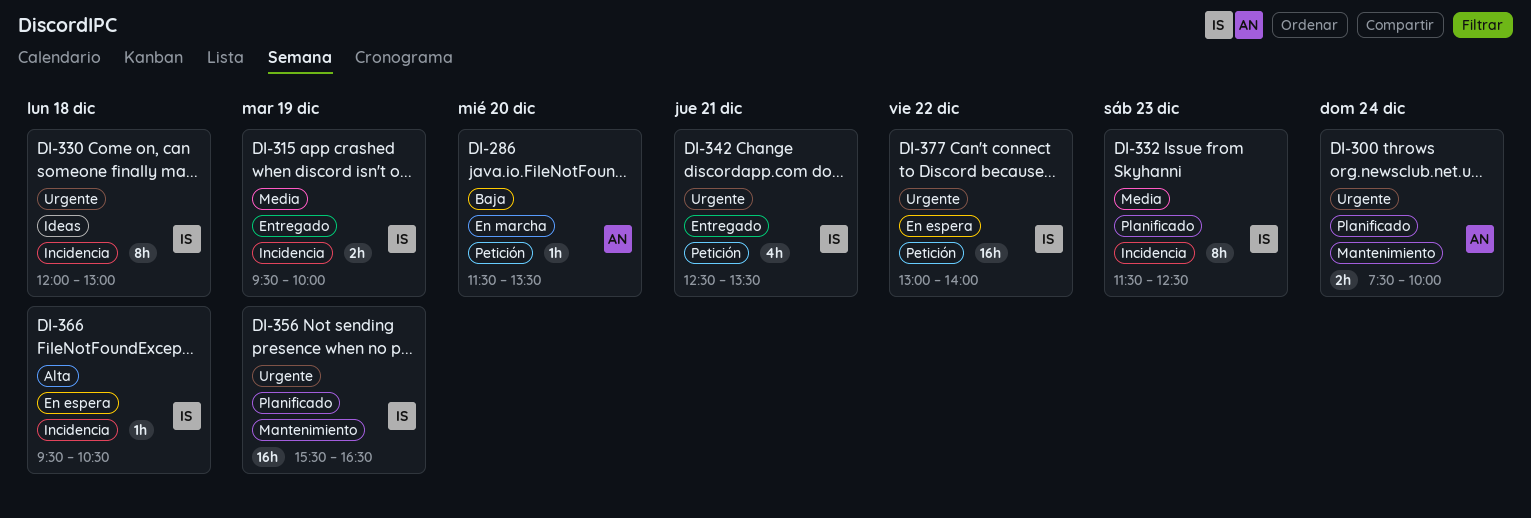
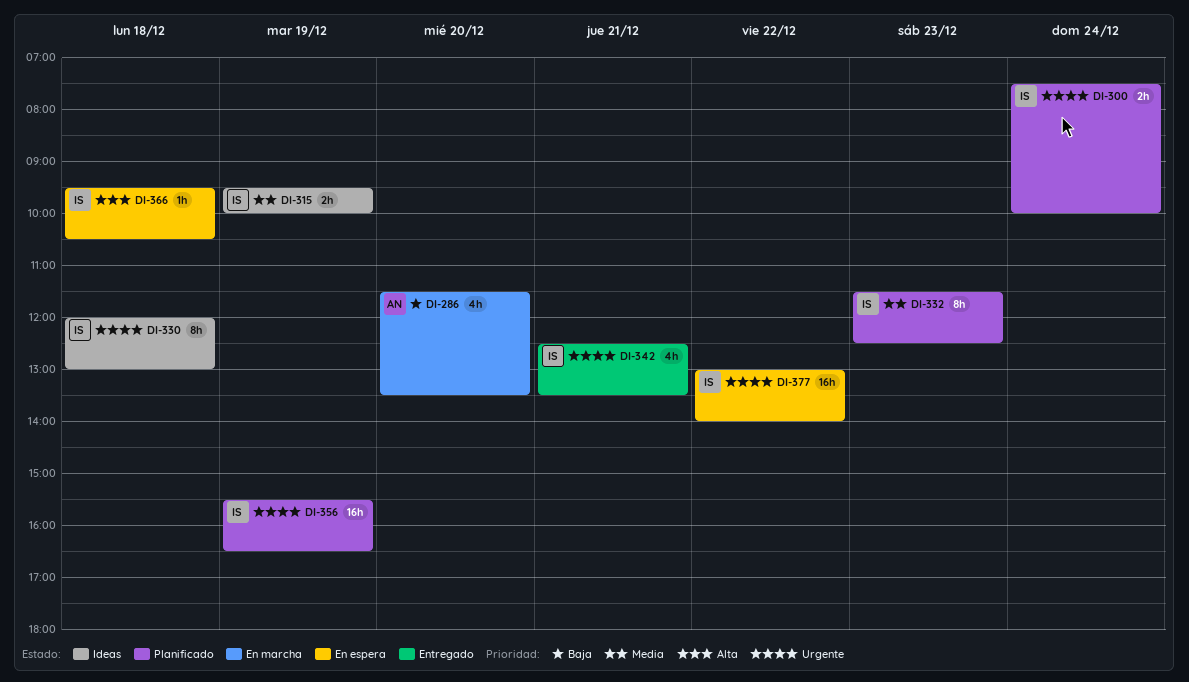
DI-286, estimate: 1h -> 4h
DI-300, owner: AN -> IS
DI-315, status: Entregado -> Ideas

